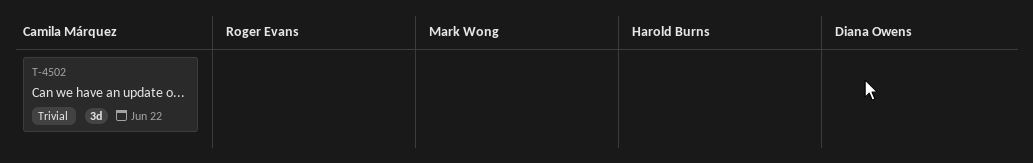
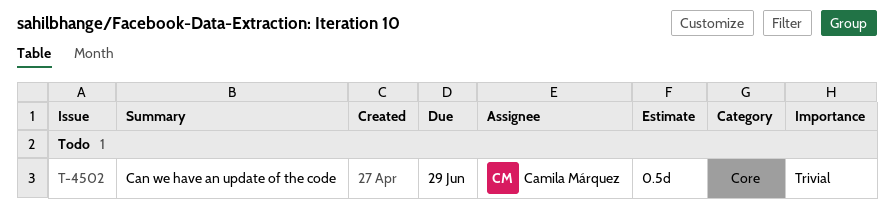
T-4502, estimate: 3d -> 0.5d
T-4502, due: Jun 22 -> Jun 29

